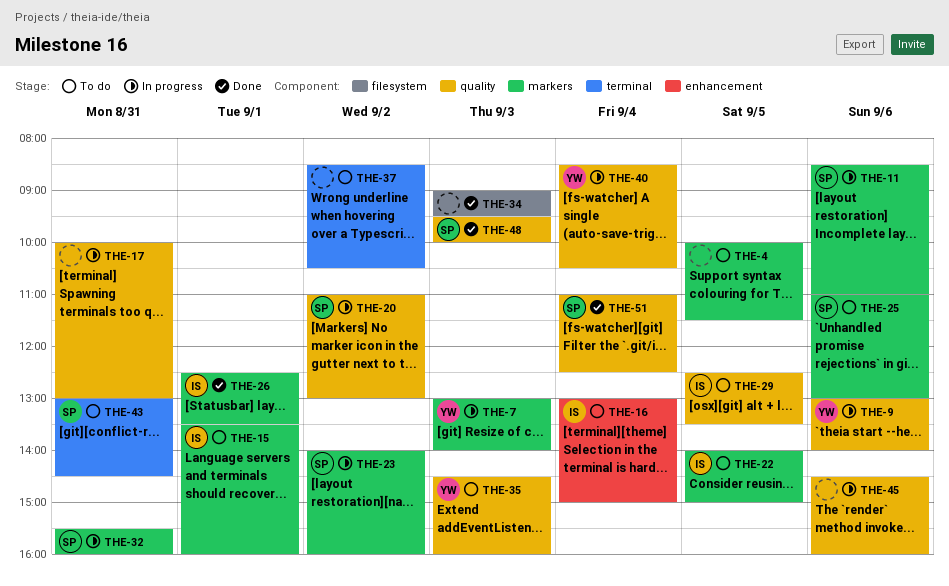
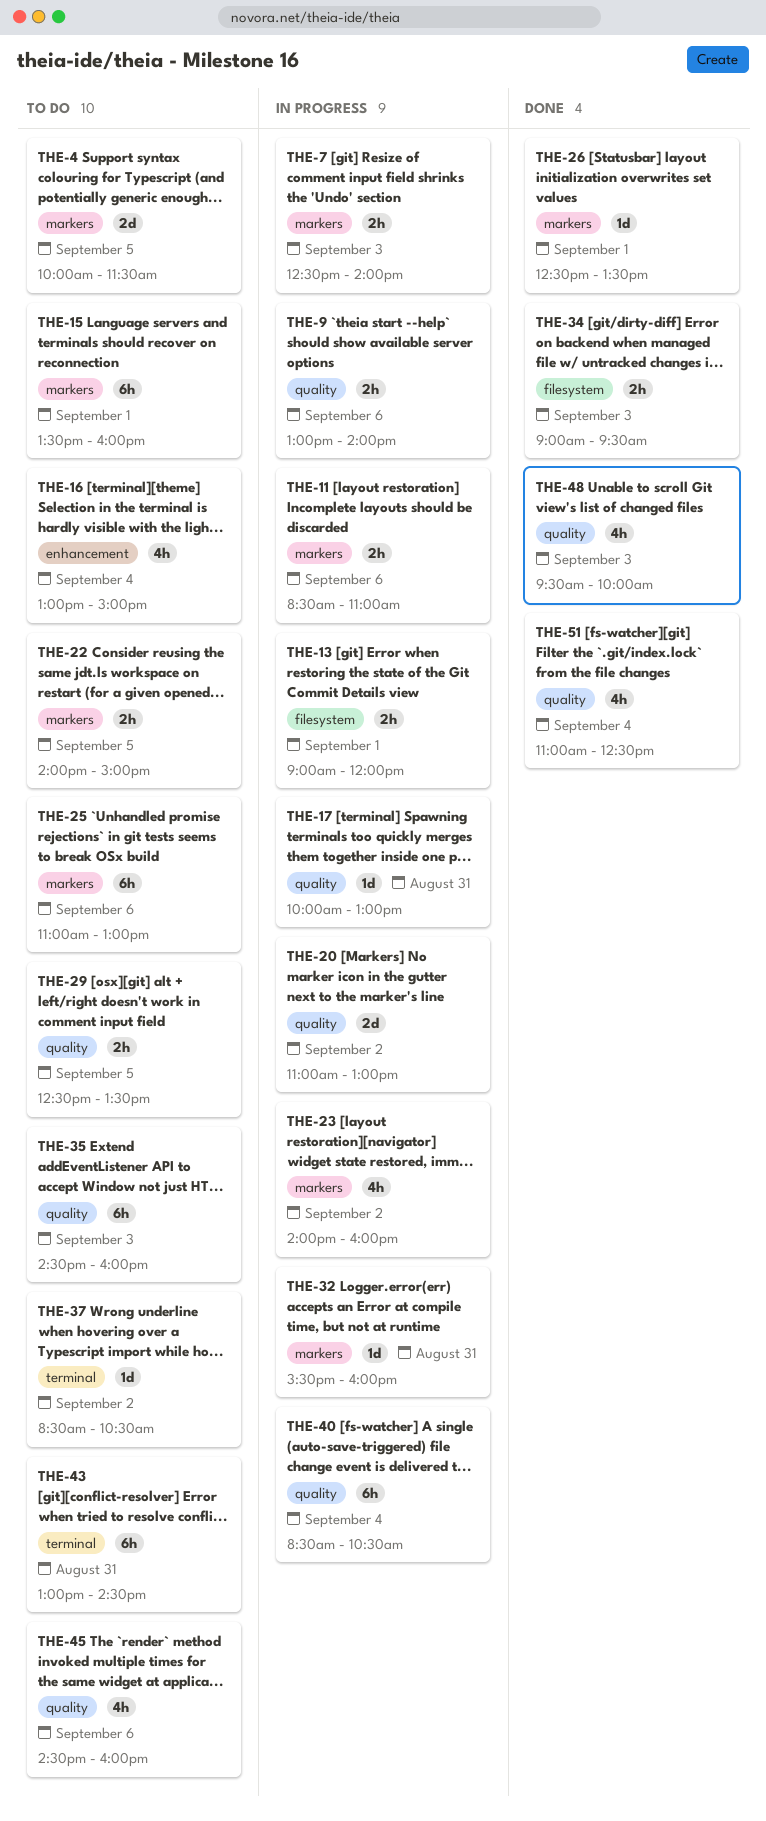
THE-7, begins: 13:00 -> 12:30
THE-13: none -> present
THE-45, status: In progress -> To do

